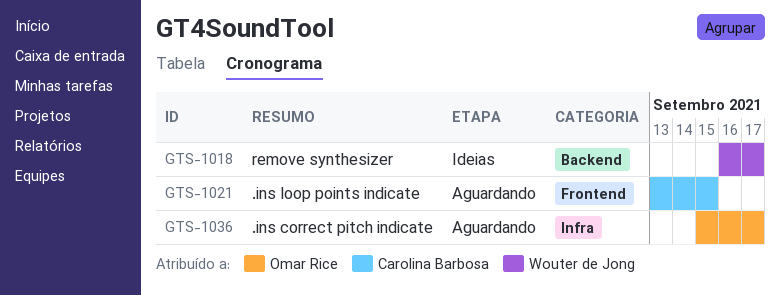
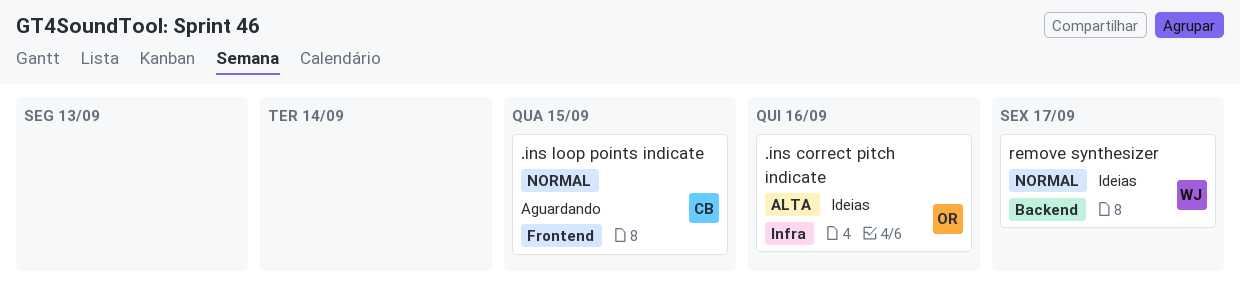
.ins correct pitch indicate, status: Aguardando -> Ideias
.ins correct pitch indicate, due: Sep 17 -> Sep 16

